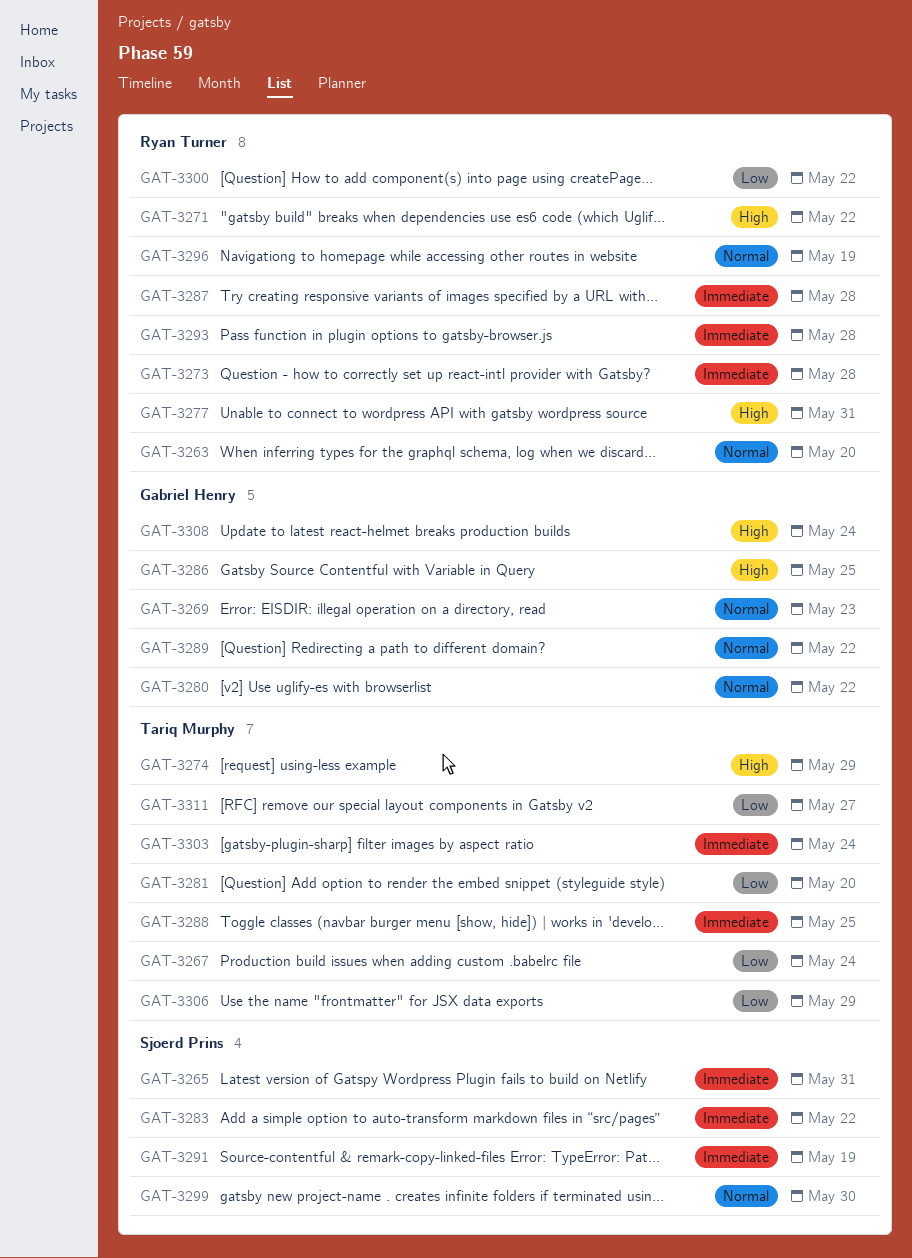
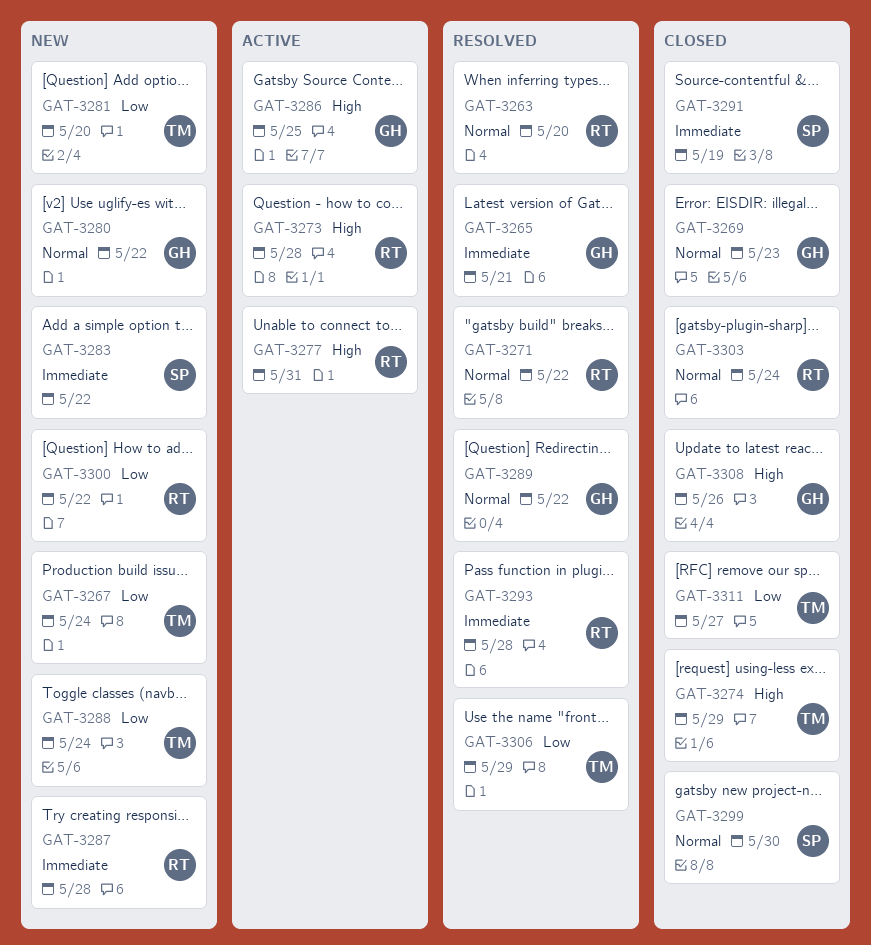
GAT-3265, owner: Sjoerd Prins -> Gabriel Henry
GAT-3265, due: May 31 -> May 21
GAT-3271, priority: High -> Normal
GAT-3273, priority: Immediate -> High
GAT-3288, priority: Immediate -> Low
GAT-3288, due: May 25 -> May 24
GAT-3296: present -> none
GAT-3303, owner: Tariq Murphy -> Ryan Turner
GAT-3303, priority: Immediate -> Normal
GAT-3308, due: May 24 -> May 26

